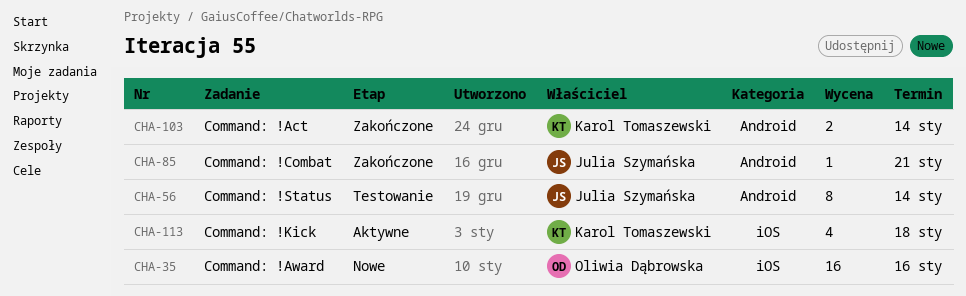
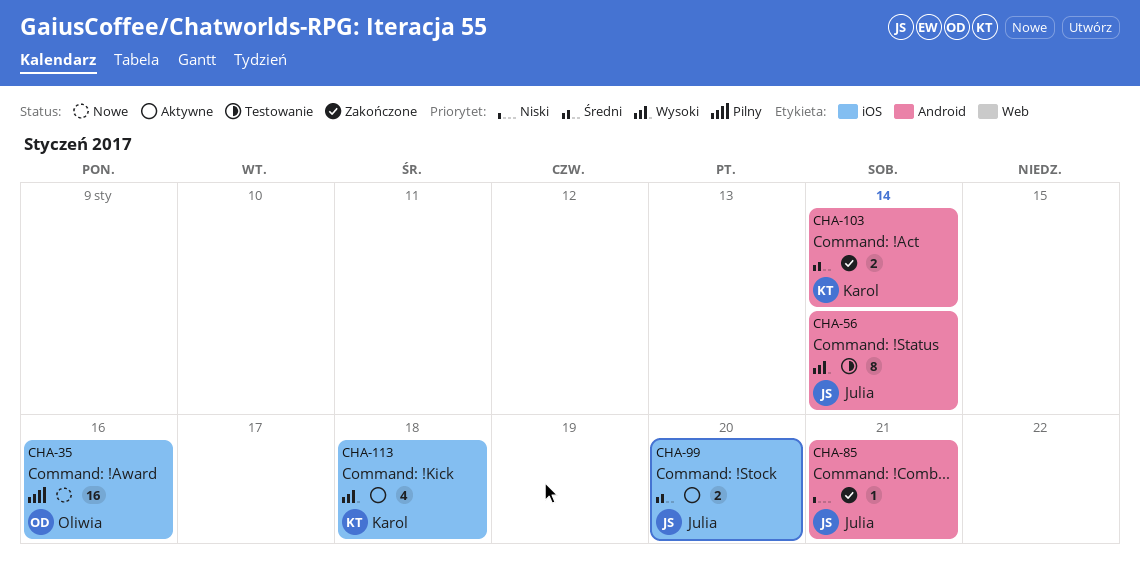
CHA-99: none -> present

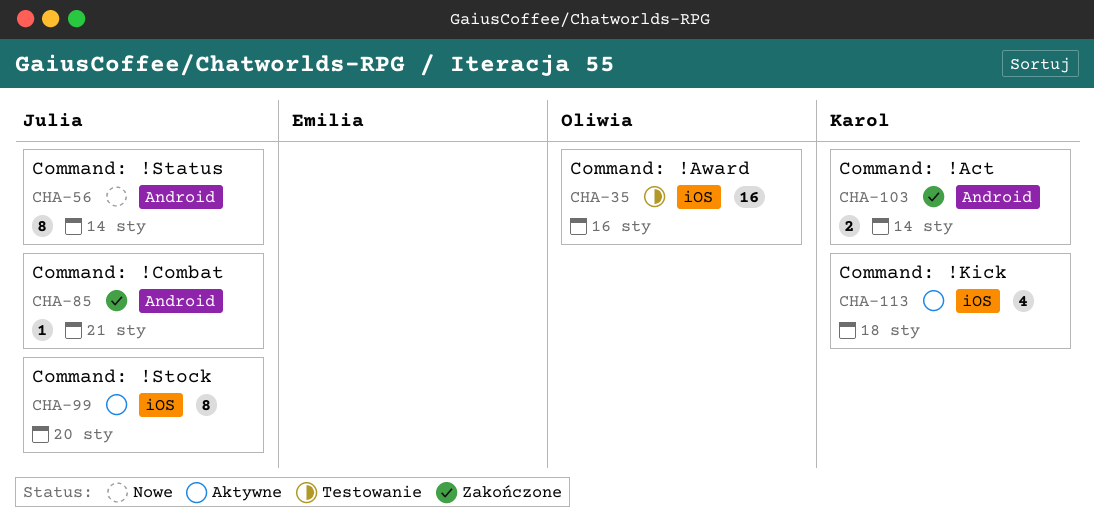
CHA-35, status: Nowe -> Testowanie
CHA-56, status: Testowanie -> Nowe
CHA-99, estimate: 2 -> 8

